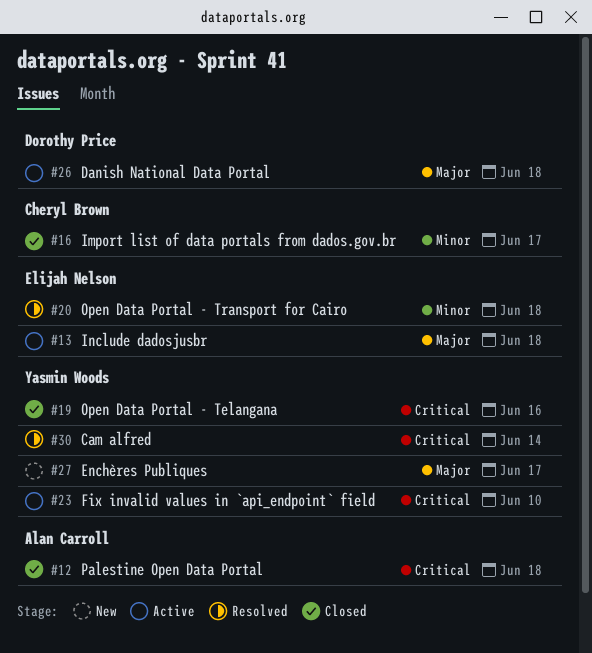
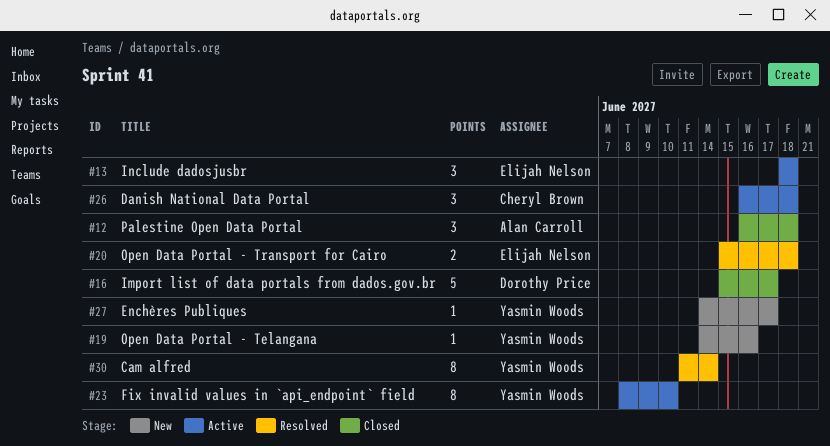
#16, owner: Cheryl Brown -> Dorothy Price
#19, status: Closed -> New
#26, owner: Dorothy Price -> Cheryl Brown

